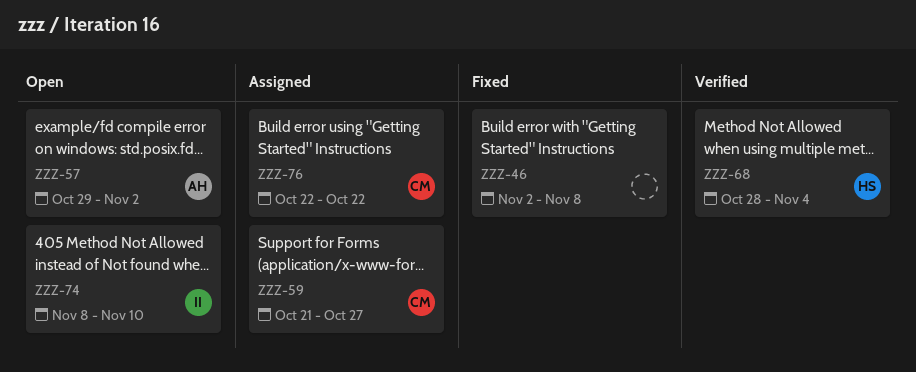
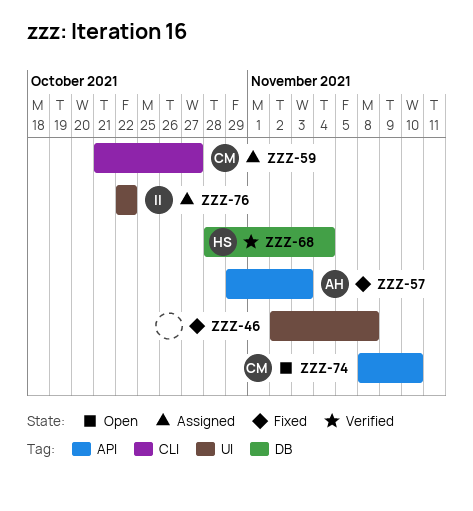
ZZZ-57, status: Open -> Fixed
ZZZ-57, due: Nov 2 -> Nov 3
ZZZ-74, owner: II -> CM
ZZZ-76, owner: CM -> II

